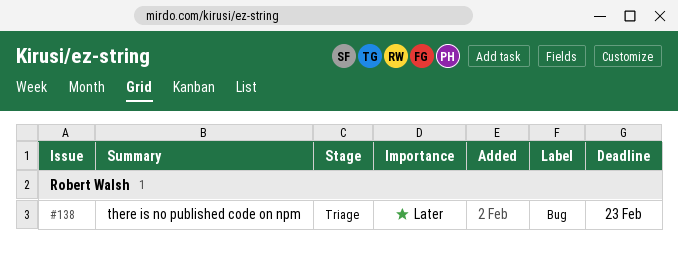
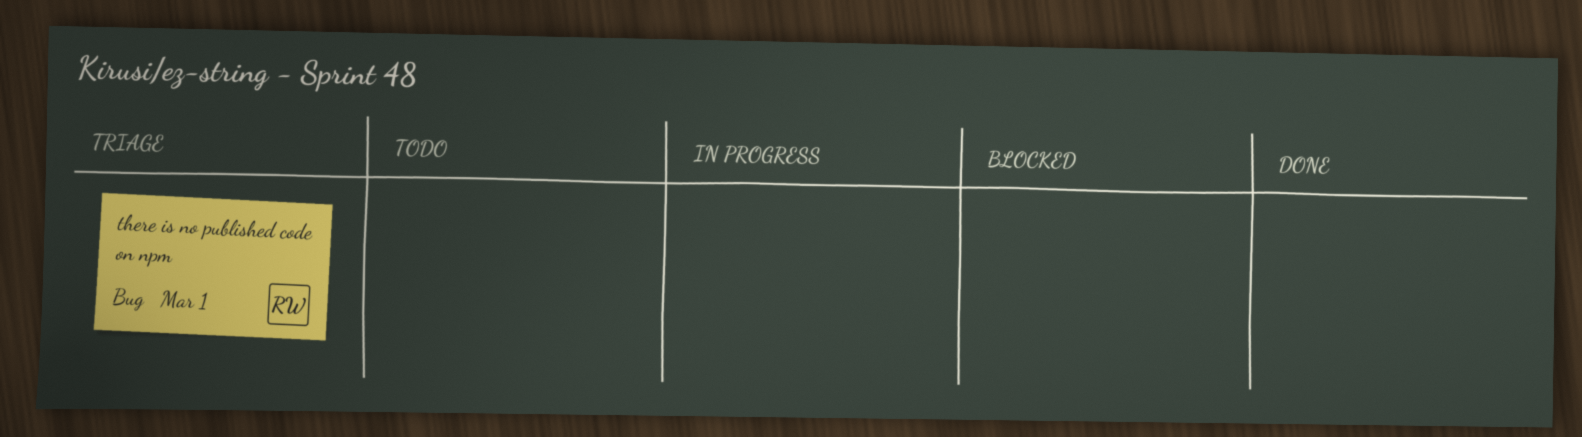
there is no published code on npm, due: Feb 23 -> Mar 1

